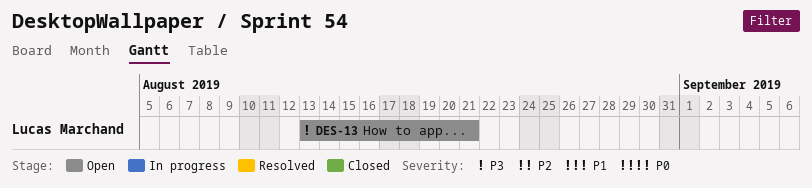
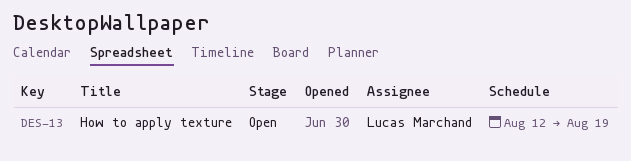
DES-13, start: Aug 13 -> Aug 12
DES-13, due: Aug 21 -> Aug 19

